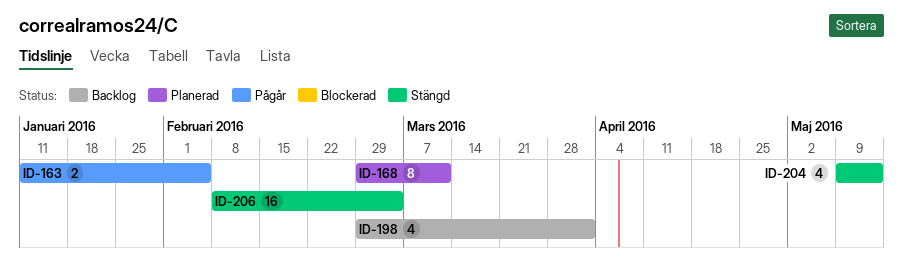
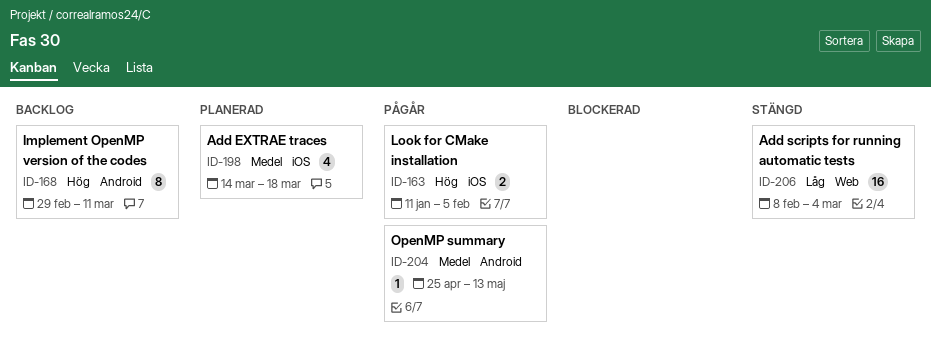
ID-168, status: Planerad -> Backlog
ID-198, status: Backlog -> Planerad
ID-198, start: Feb 29 -> Mar 14
ID-198, due: Apr 1 -> Mar 18
ID-204, status: Stängd -> Pågår
ID-204, estimate: 4 -> 1
ID-204, start: May 9 -> Apr 25

